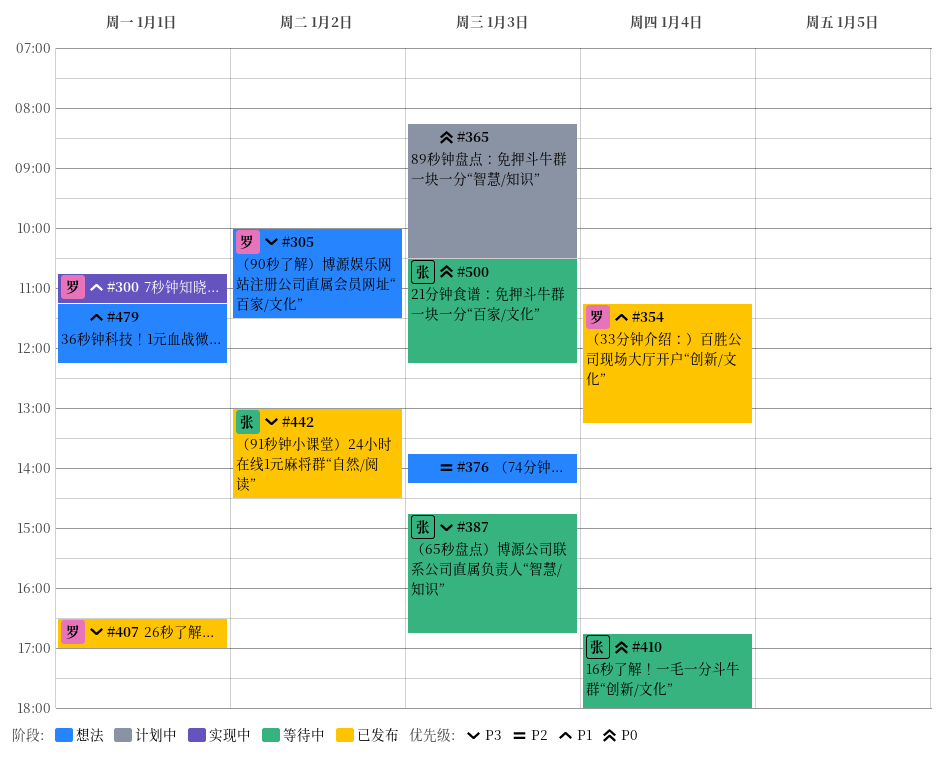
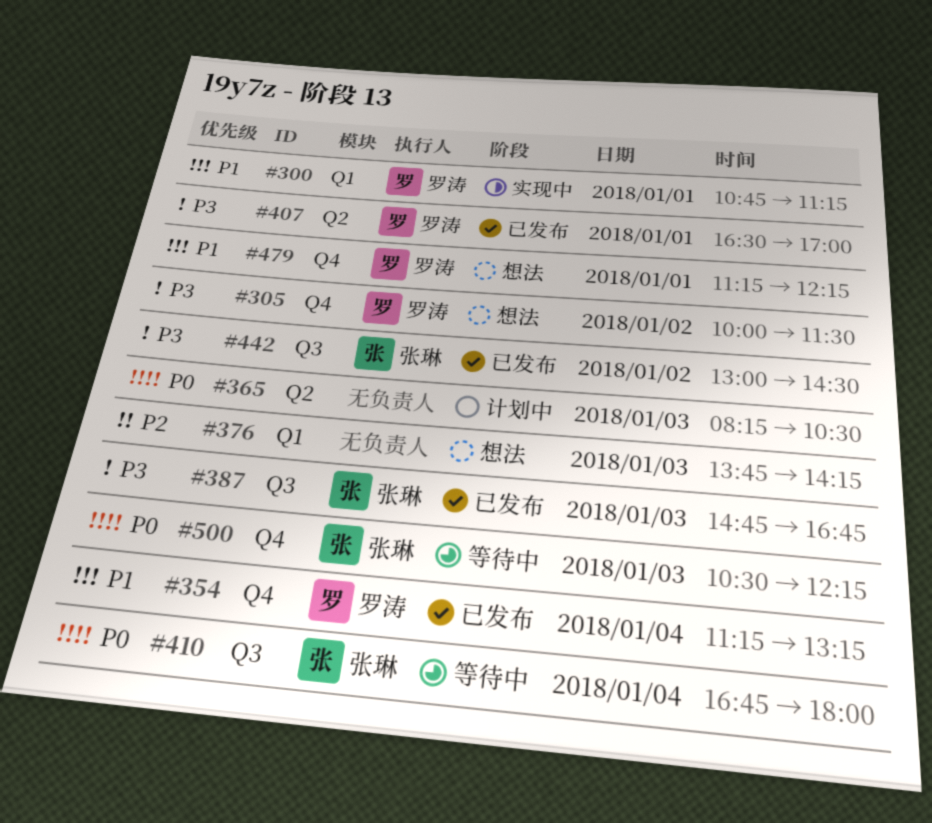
#387, status: 等待中 -> 已发布
#479, owner: none -> 罗涛

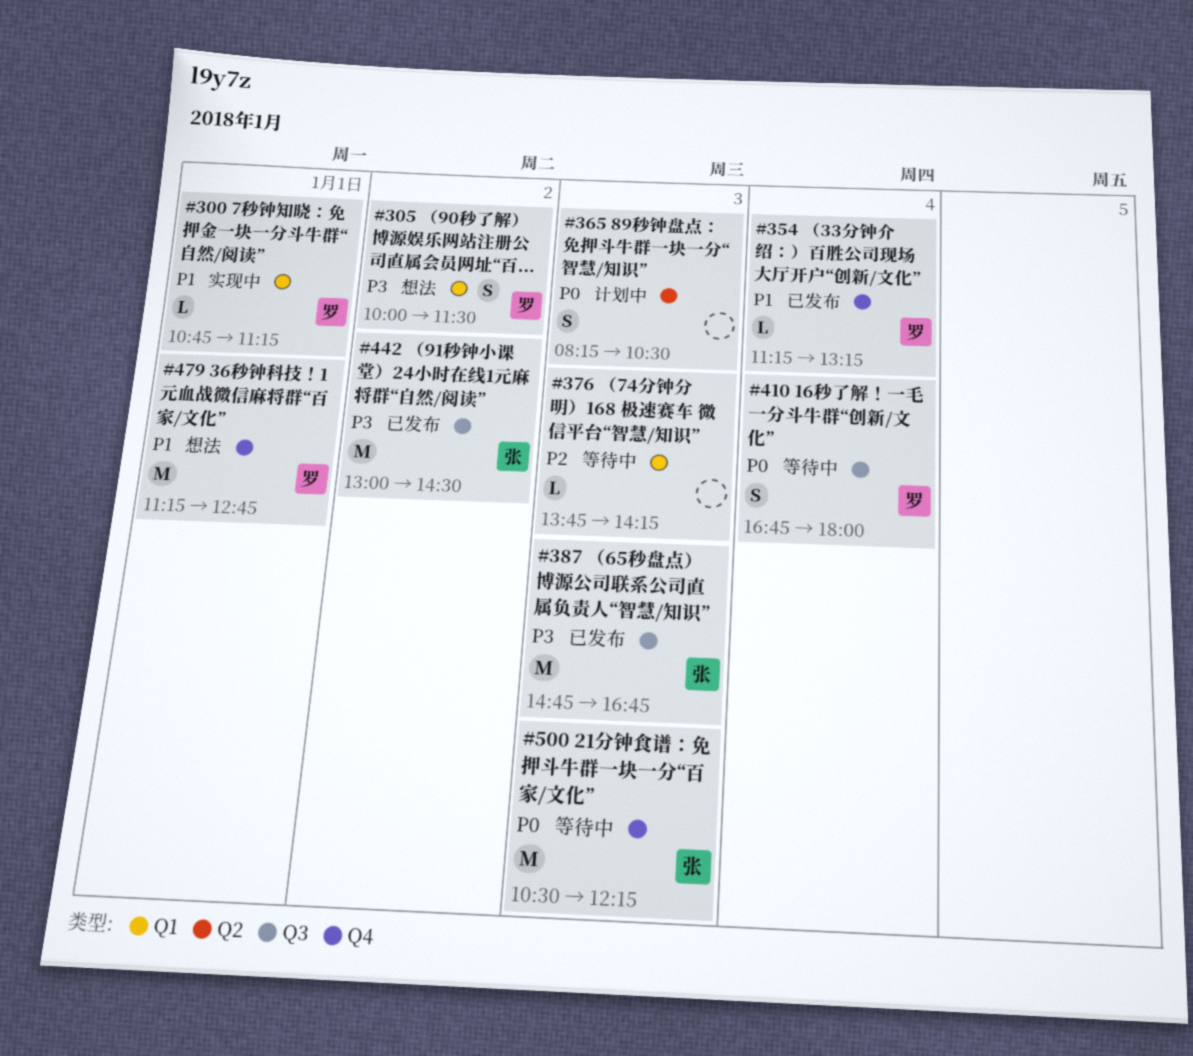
#305, label: Q4 -> Q1
#376, status: 想法 -> 等待中
#407: present -> none
#410, owner: 张琳 -> 罗涛
#479, ends: 12:15 -> 12:45

